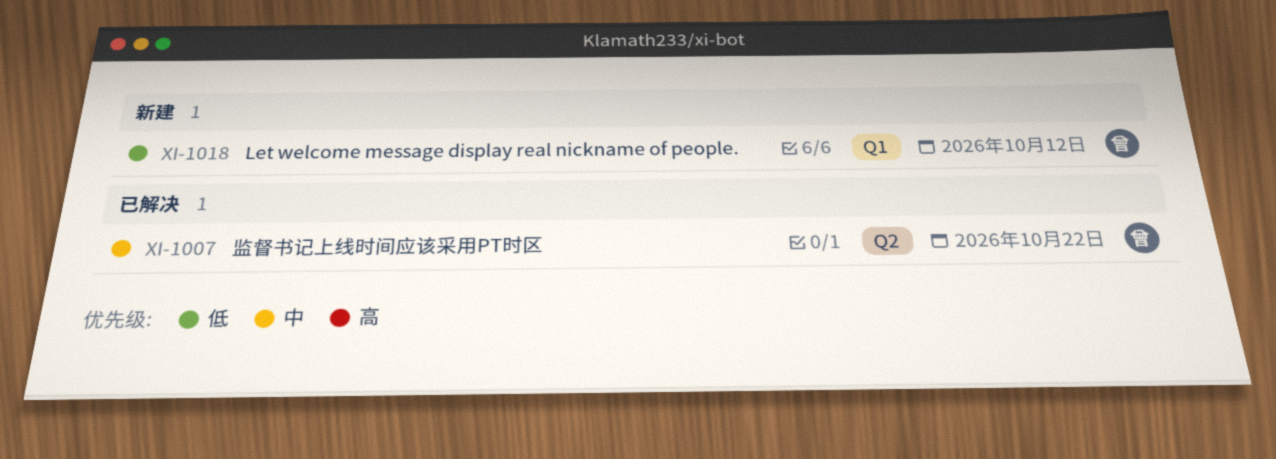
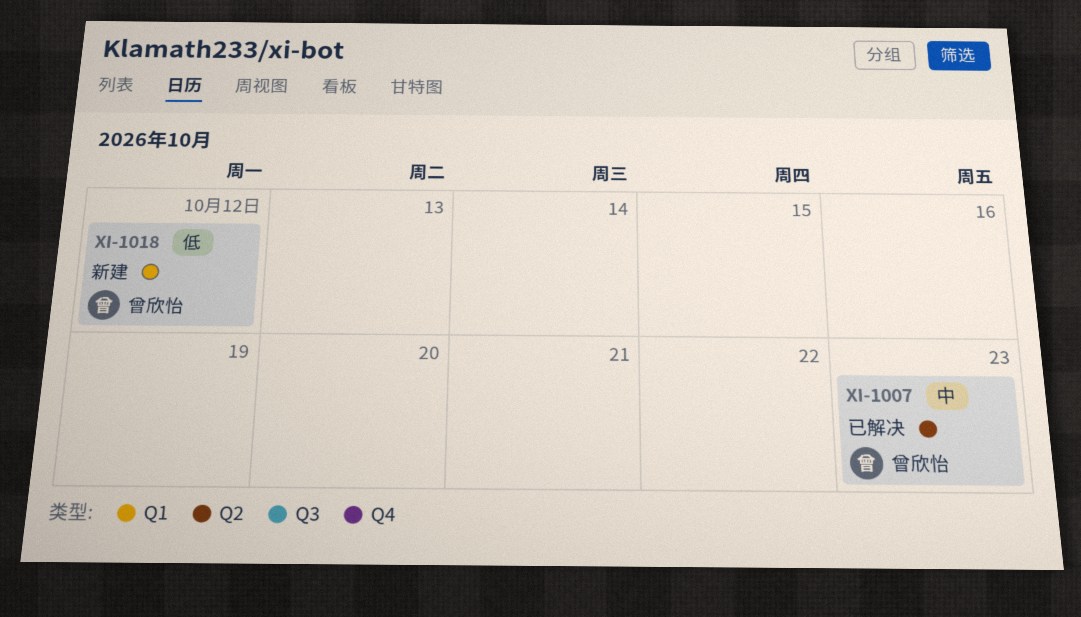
XI-1007, due: Oct 22 -> Oct 23

